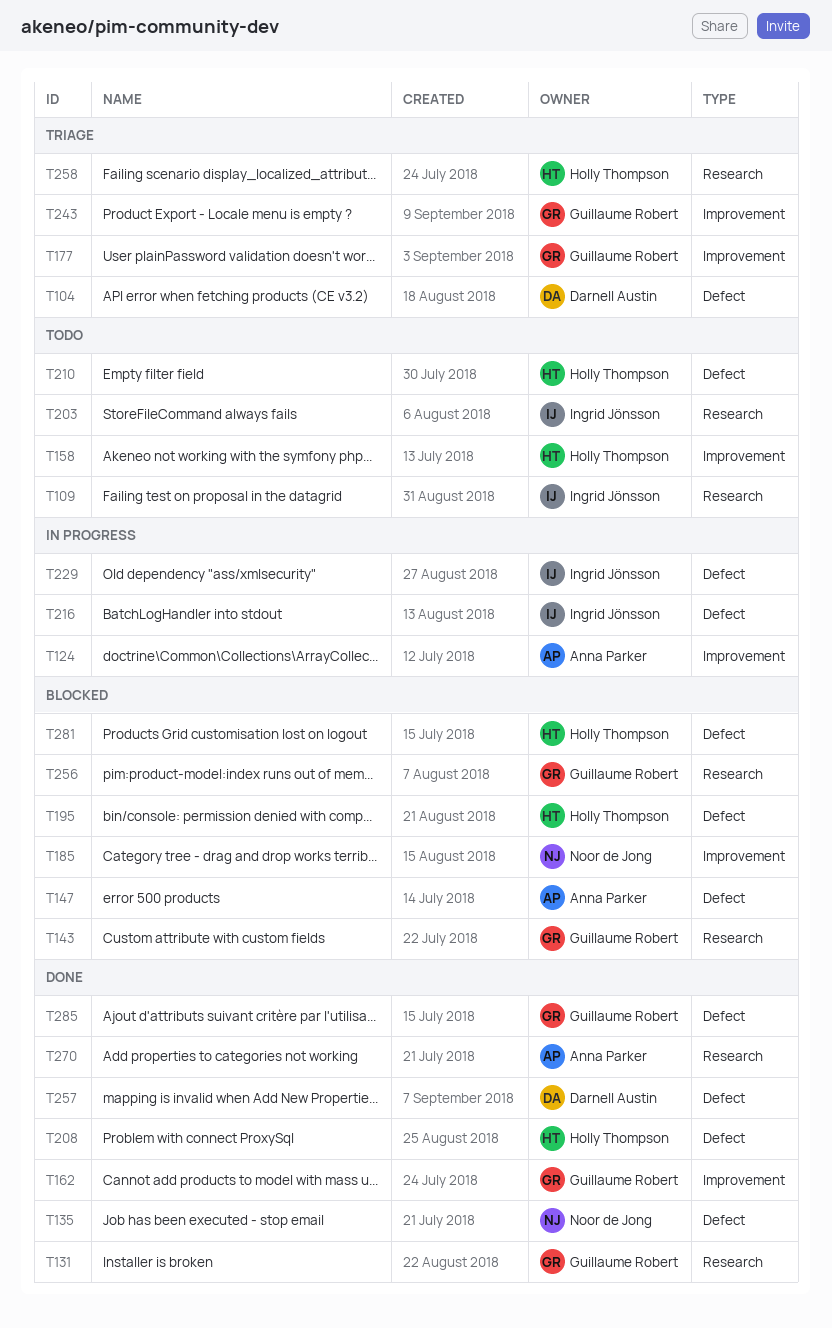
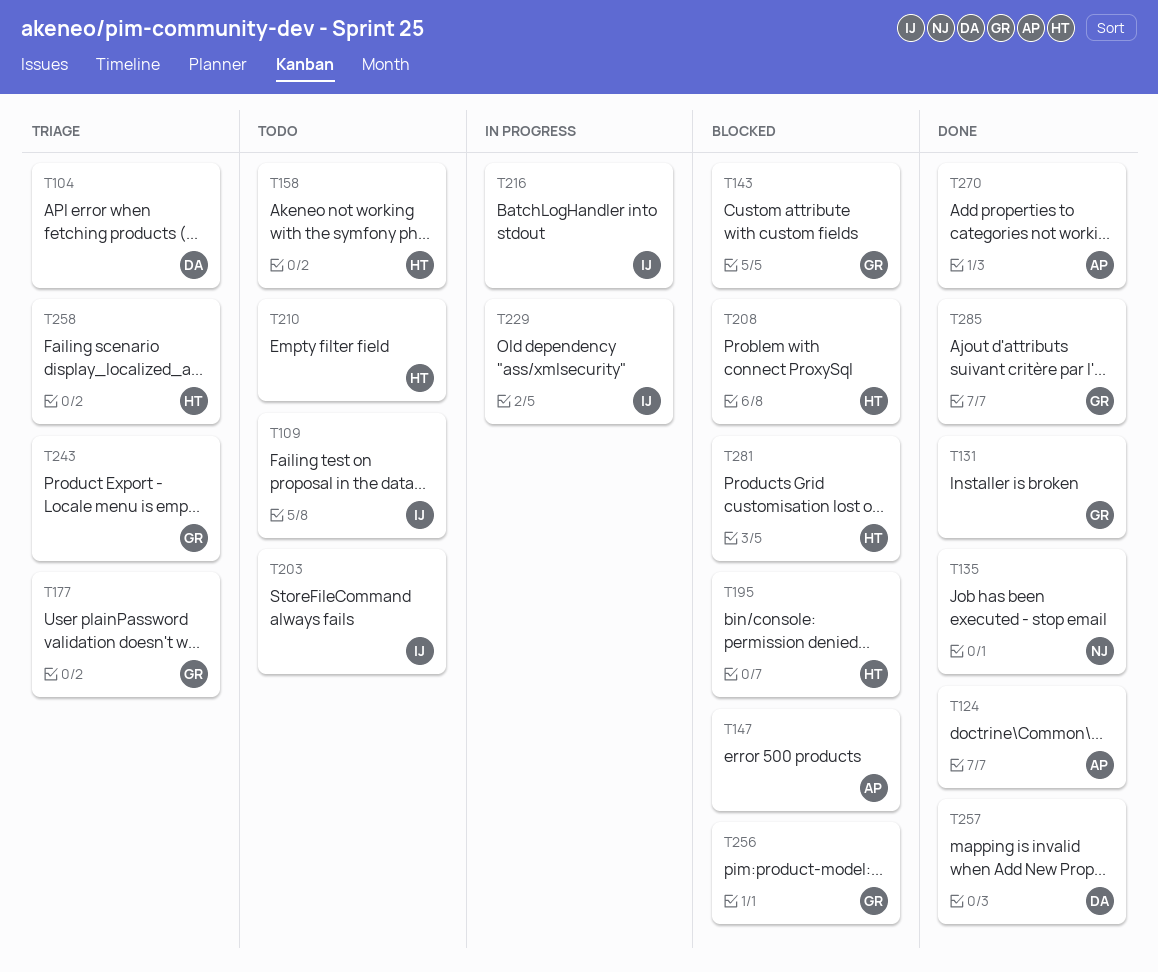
T124, status: In progress -> Done
T162: present -> none
T185: present -> none
T208, status: Done -> Blocked

